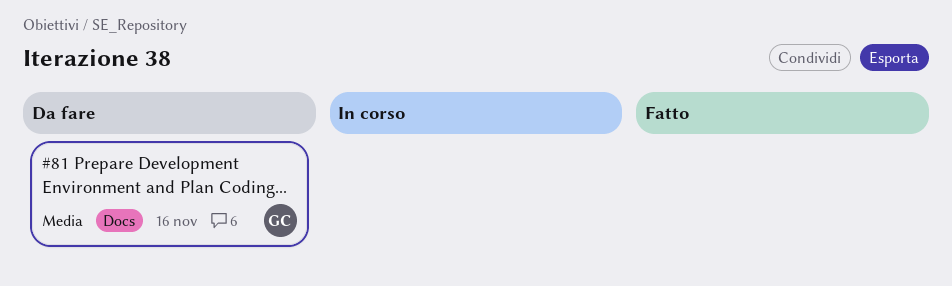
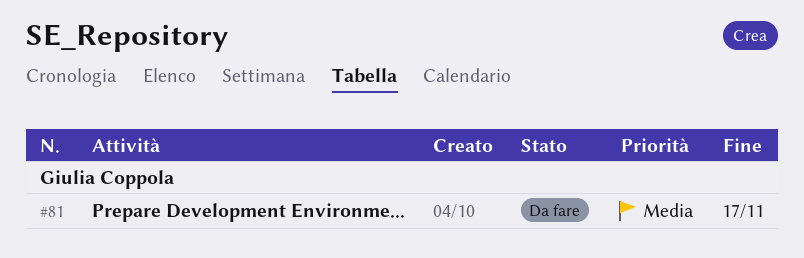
#81, due: Nov 16 -> Nov 17

